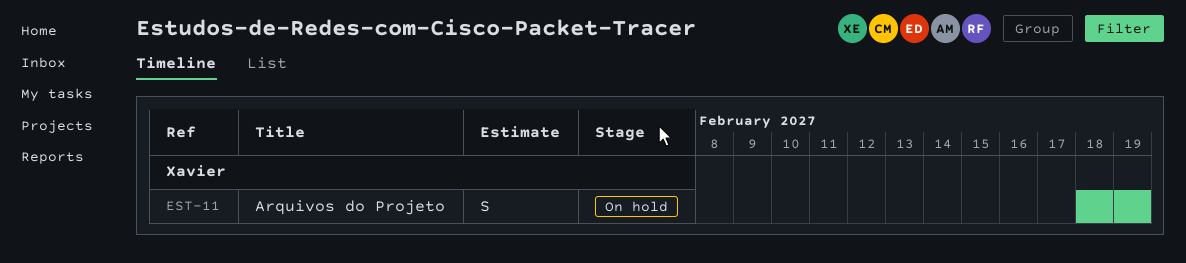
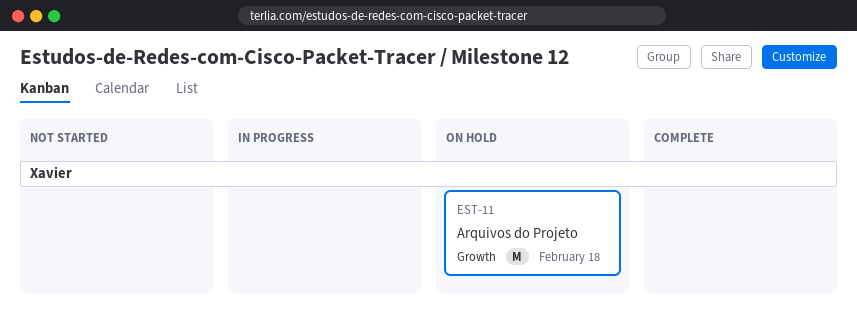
EST-11, estimate: S -> M
EST-11, due: Feb 19 -> Feb 18

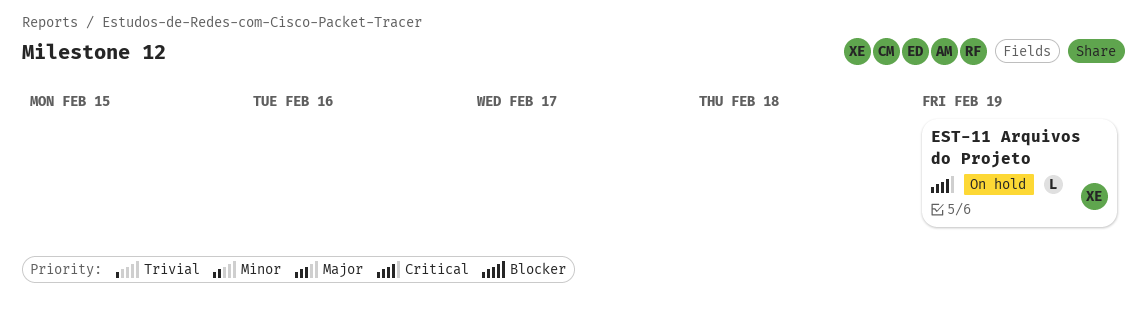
EST-11, estimate: M -> L
EST-11, due: Feb 18 -> Feb 19

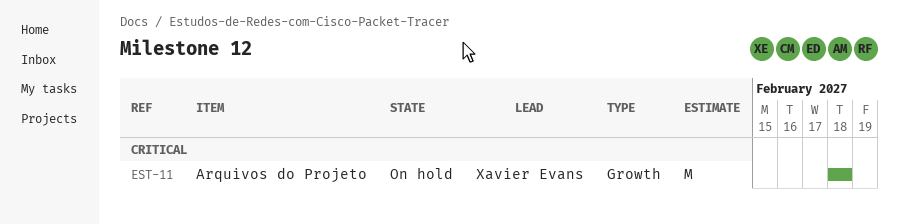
EST-11, estimate: L -> M
EST-11, due: Feb 19 -> Feb 18

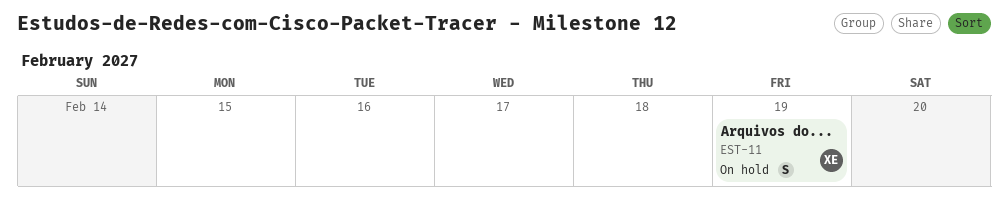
EST-11, estimate: M -> S
EST-11, due: Feb 18 -> Feb 19

